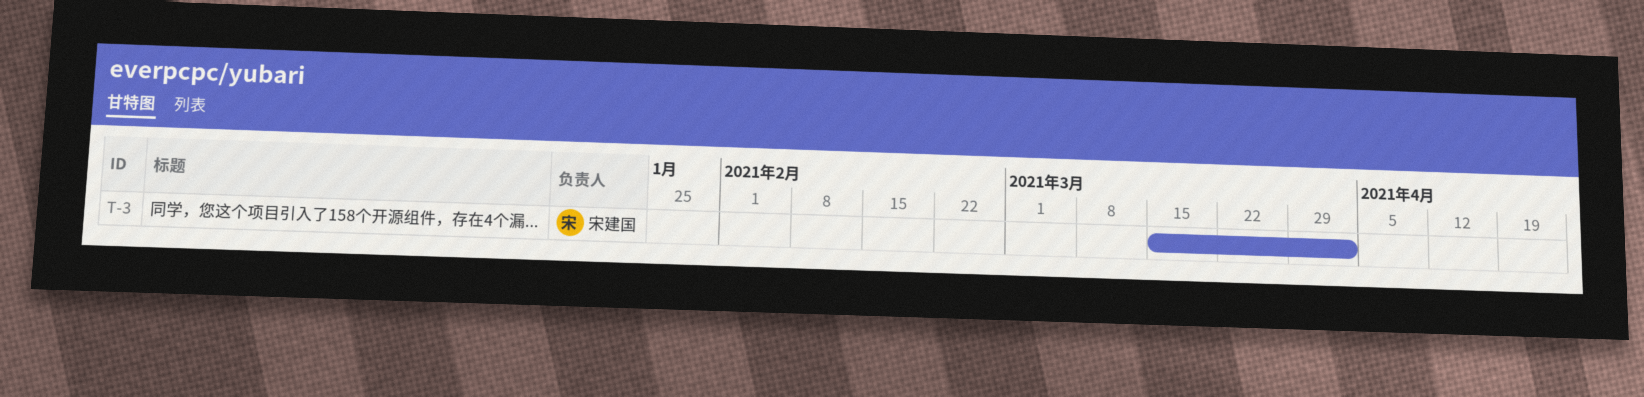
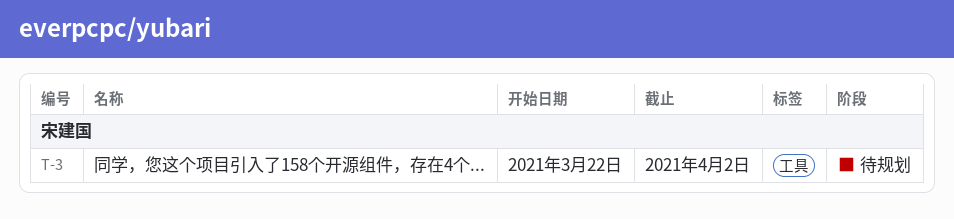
T-3, start: Mar 15 -> Mar 22

